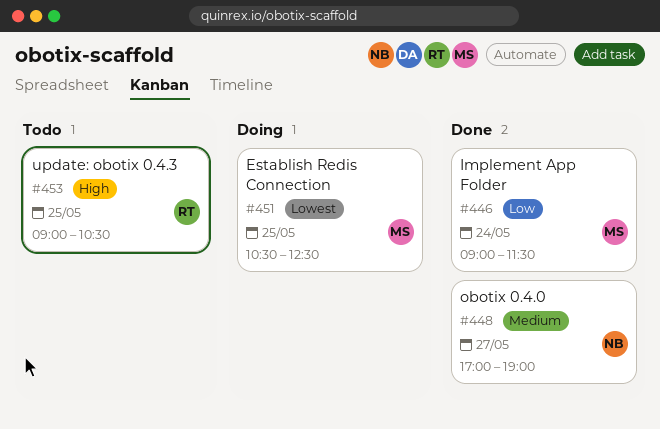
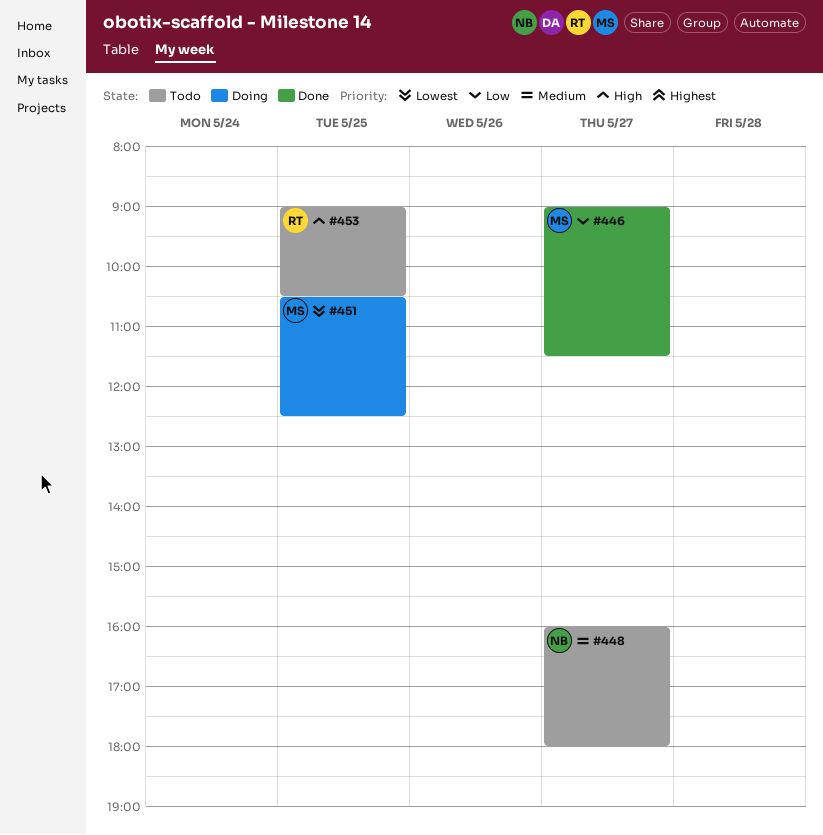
#446, day: May 24 -> May 27
#448, status: Done -> Todo
#448, begins: 17:00 -> 16:00
#448, ends: 19:00 -> 18:00

